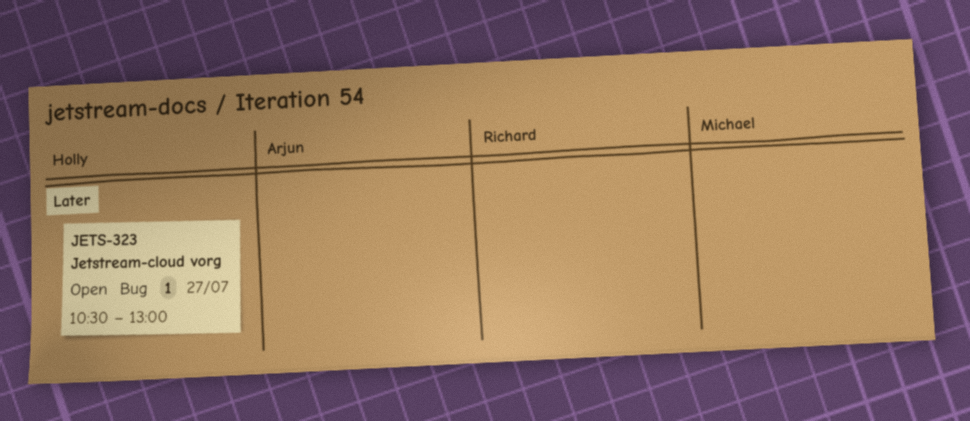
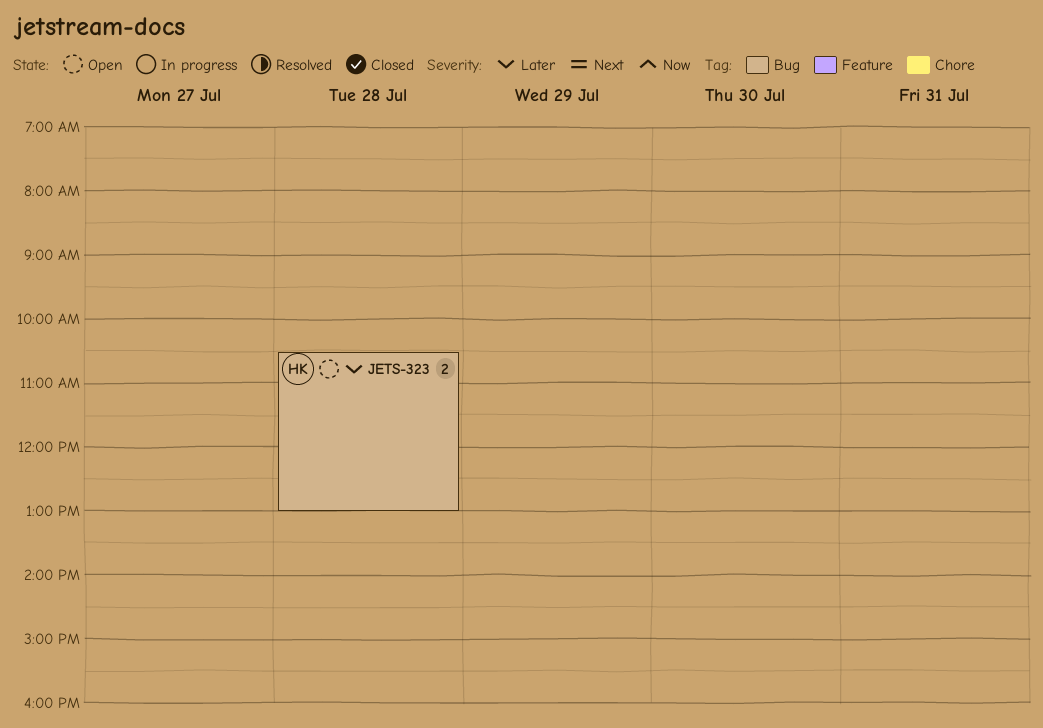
JETS-323, estimate: 1 -> 2
JETS-323, day: Jul 27 -> Jul 28

